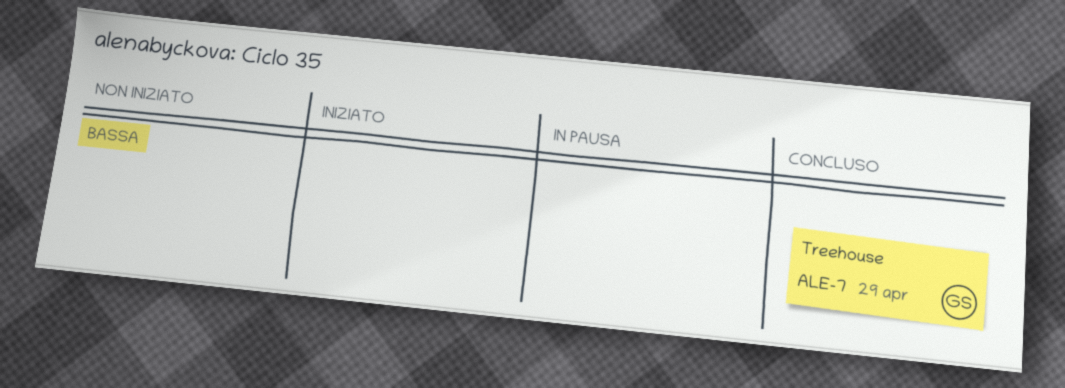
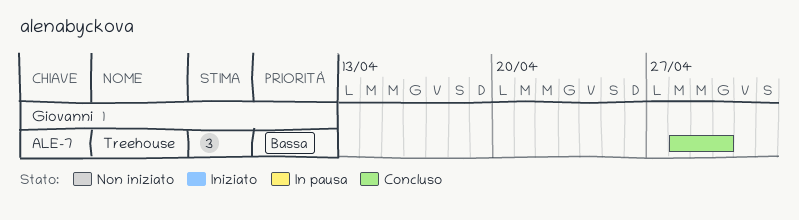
ALE-7, due: Apr 29 -> Apr 30

